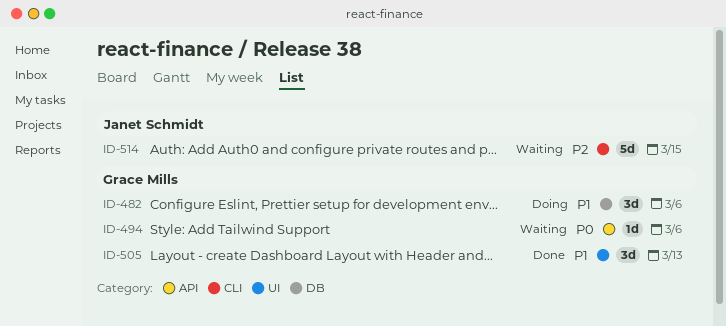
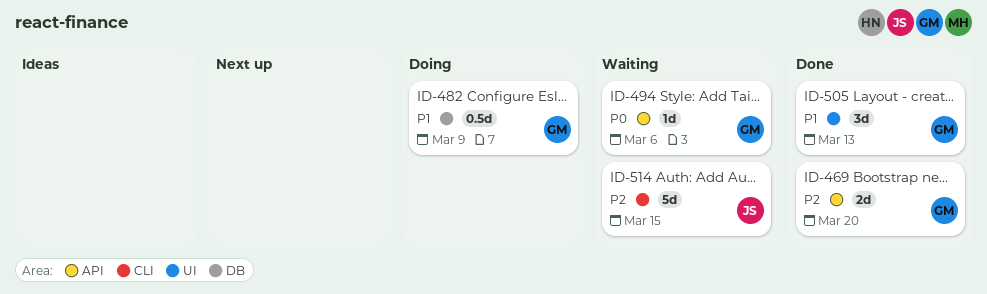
ID-469: none -> present
ID-482, estimate: 3d -> 0.5d
ID-482, due: Mar 6 -> Mar 9

